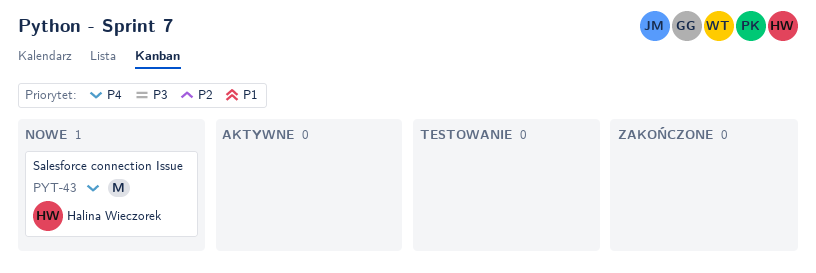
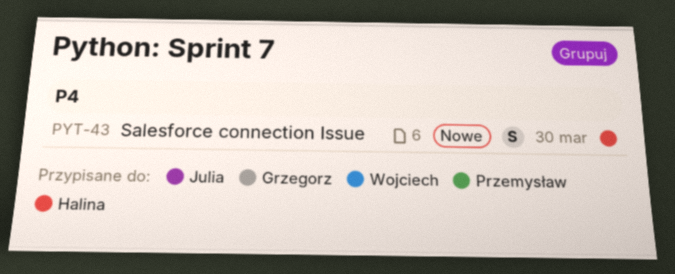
PYT-43, estimate: M -> S

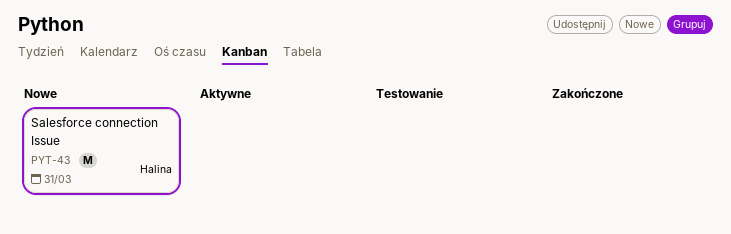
PYT-43, estimate: S -> M
PYT-43, due: Mar 30 -> Mar 31

